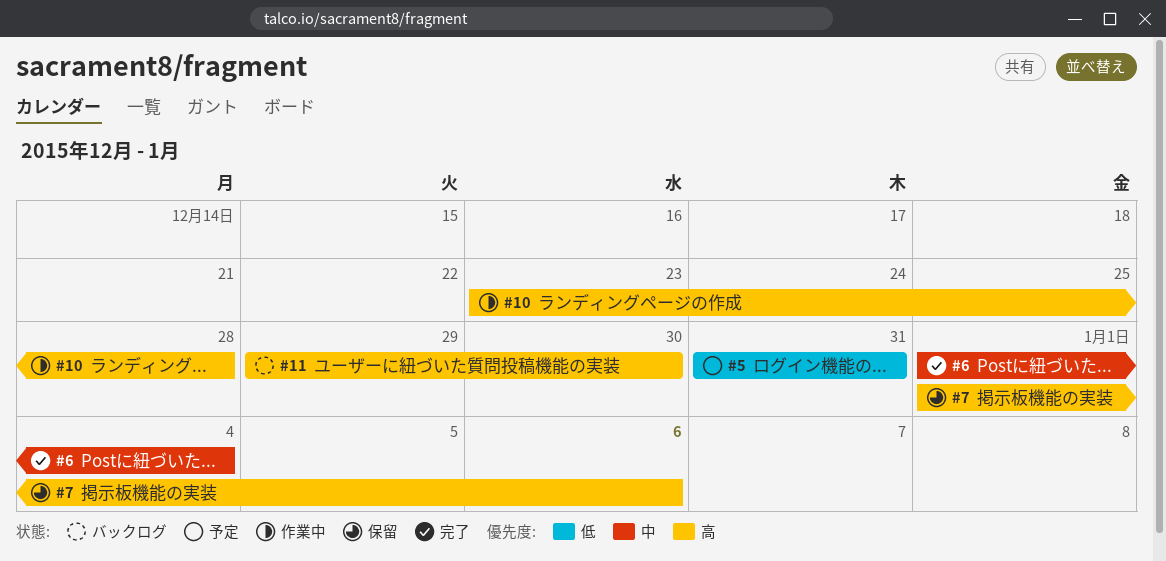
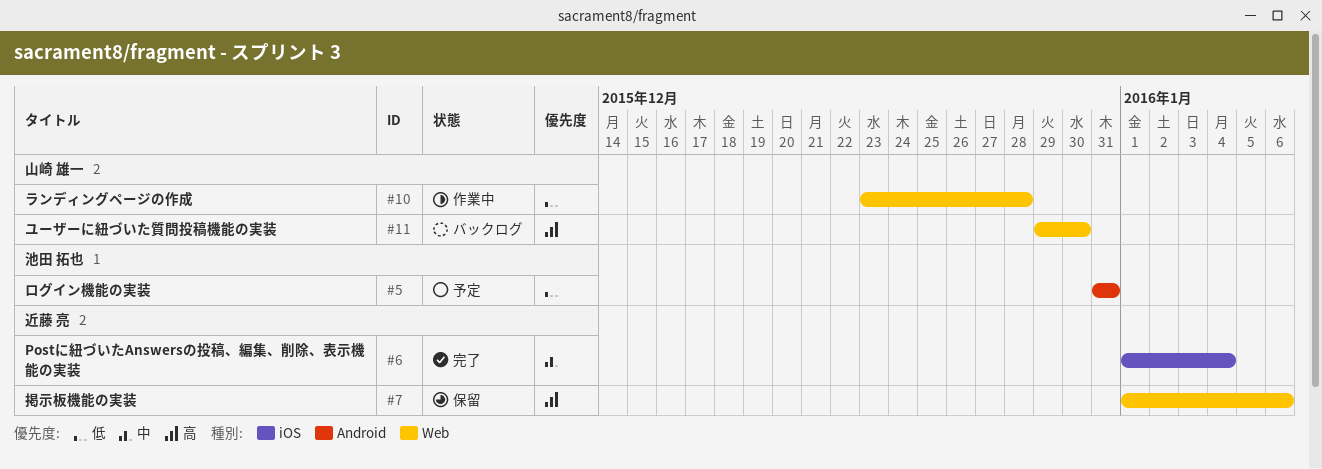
#10, priority: 高 -> 低

